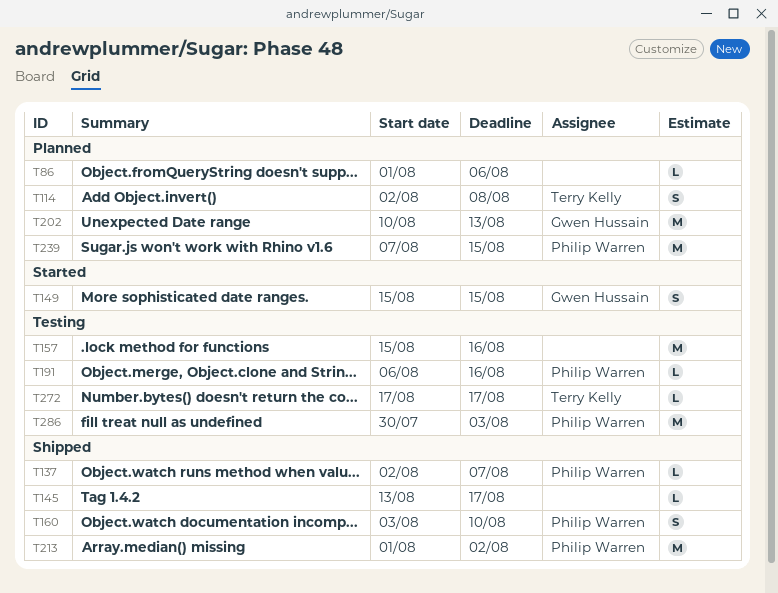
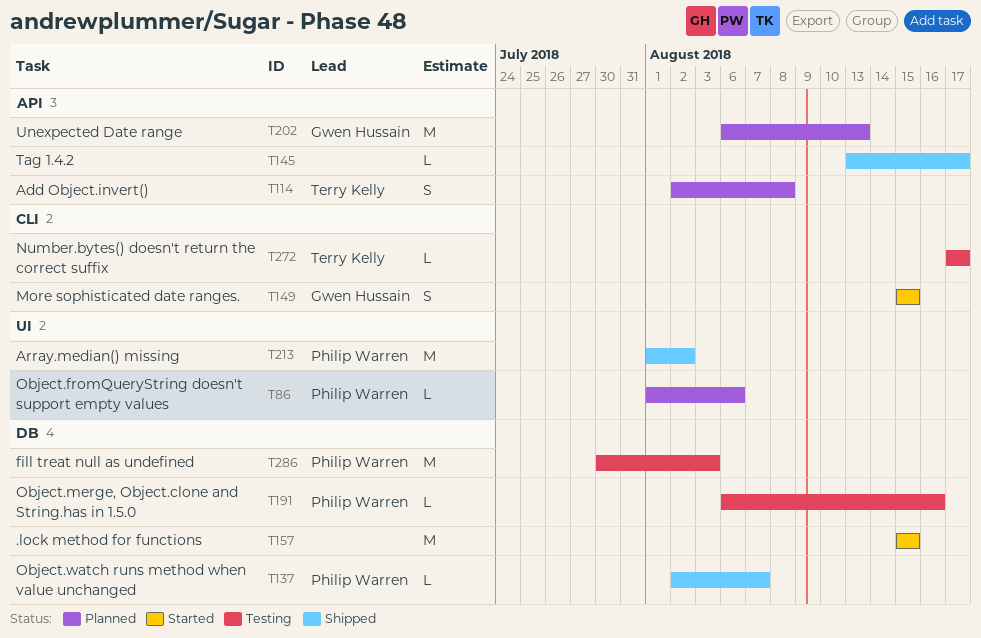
T86, owner: none -> Philip Warren
T157, status: Testing -> Started
T157, due: Aug 16 -> Aug 15
T160: present -> none
T202, start: Aug 10 -> Aug 6
T239: present -> none

